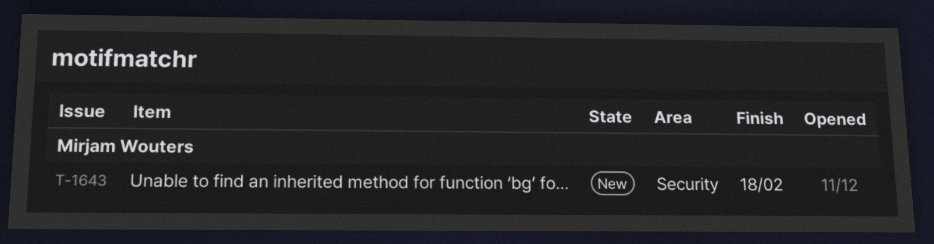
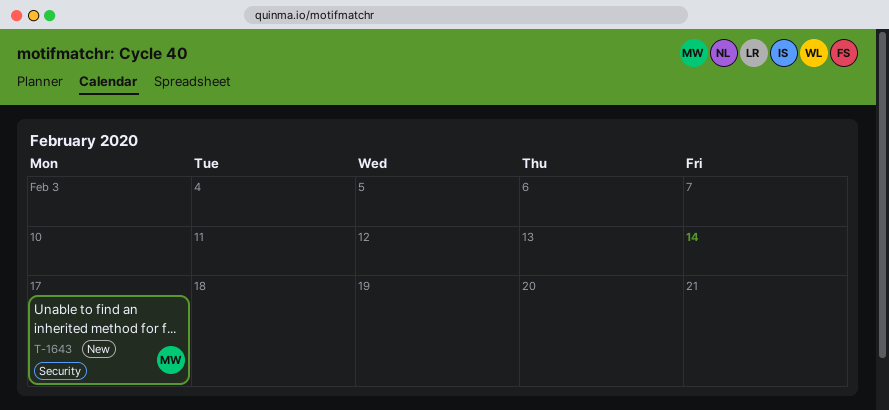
T-1643, due: Feb 18 -> Feb 17

